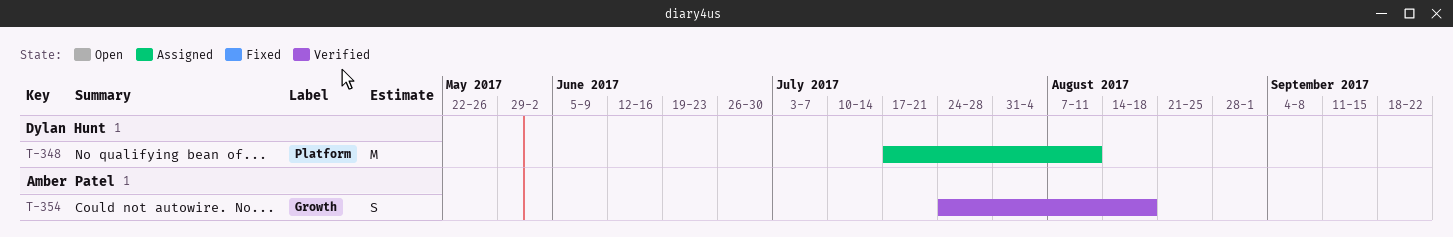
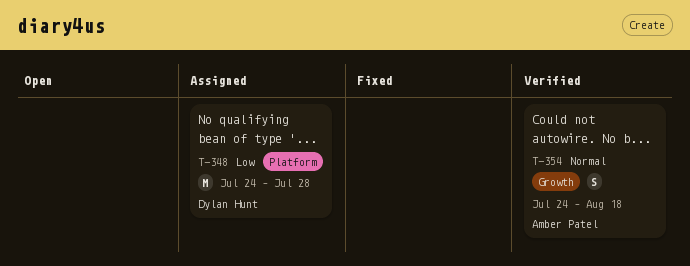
T-348, start: Jul 17 -> Jul 24
T-348, due: Aug 11 -> Jul 28

